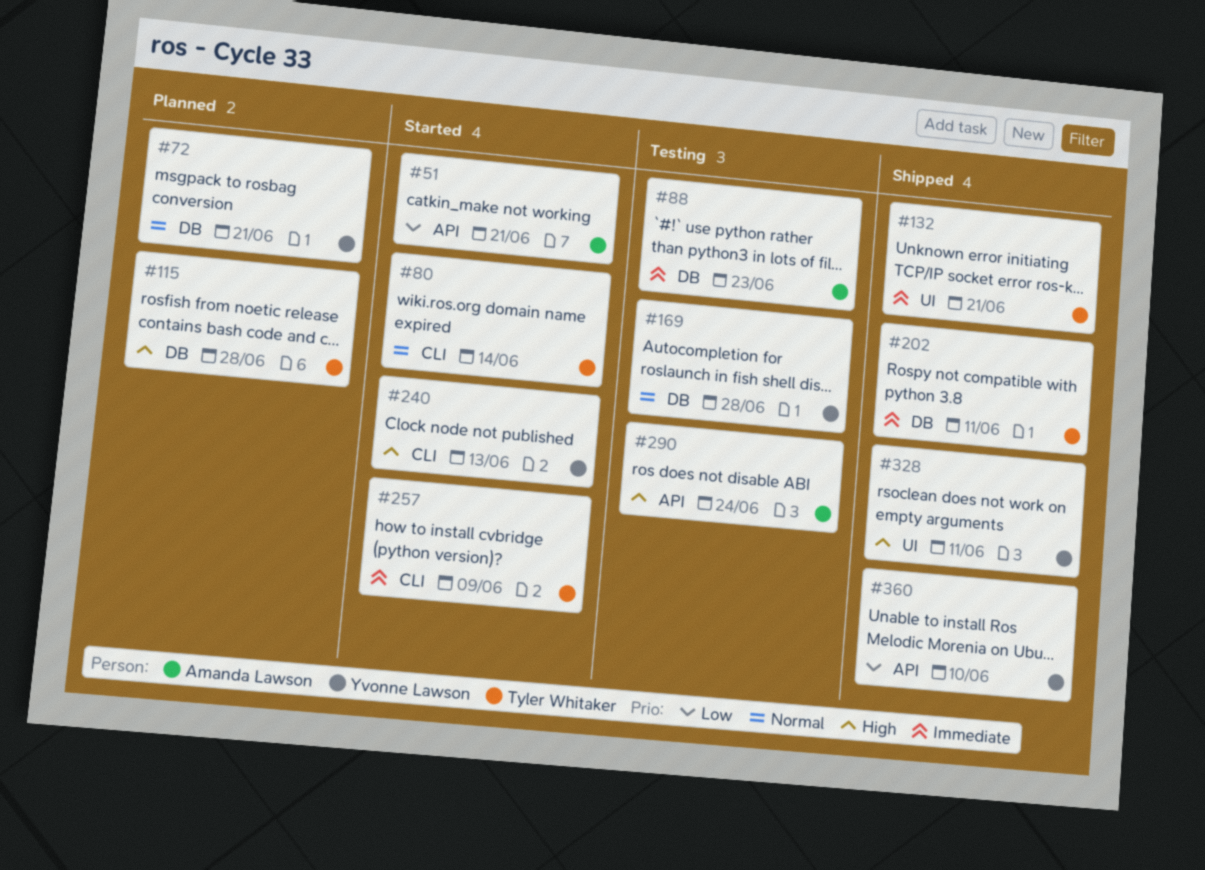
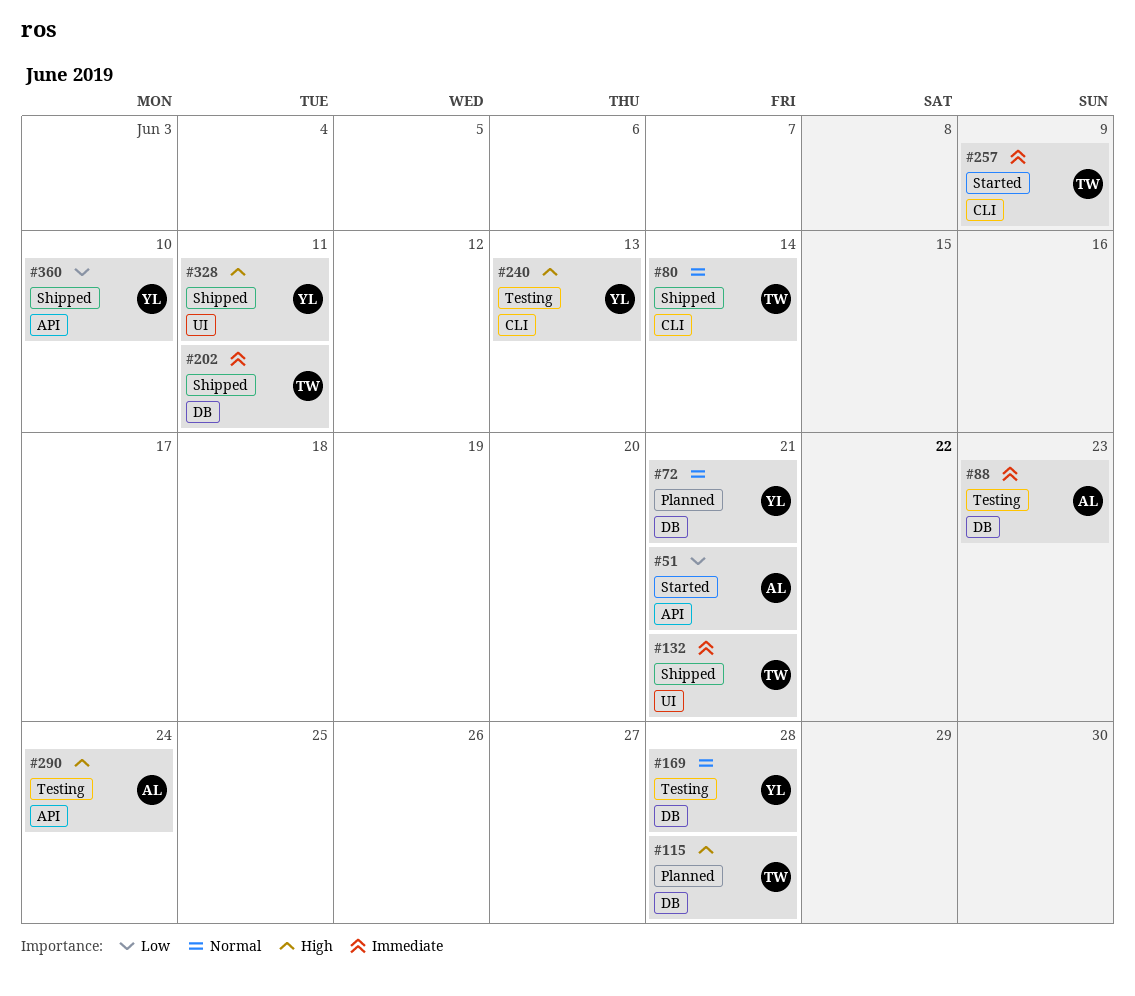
#80, status: Started -> Shipped
#240, status: Started -> Testing

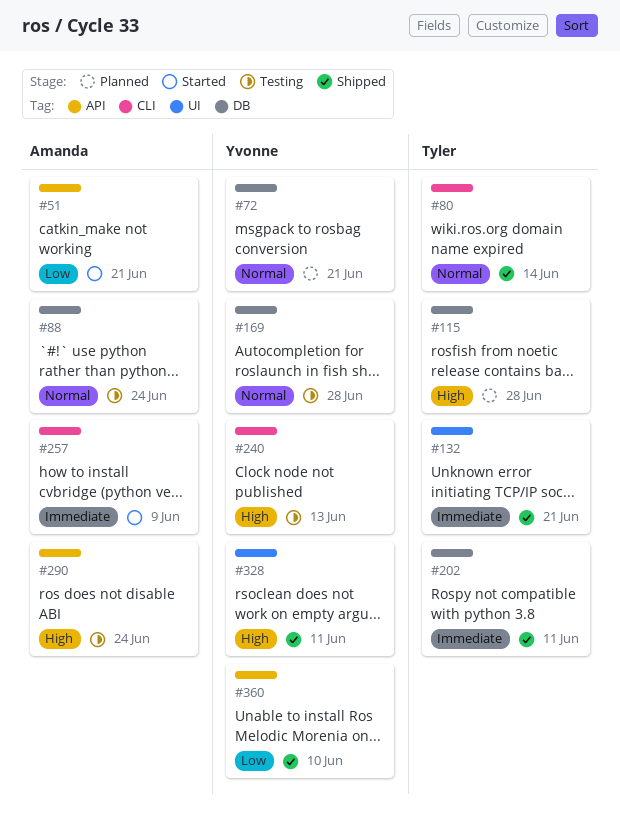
#88, priority: Immediate -> Normal
#88, due: Jun 23 -> Jun 24
#257, owner: Tyler -> Amanda

